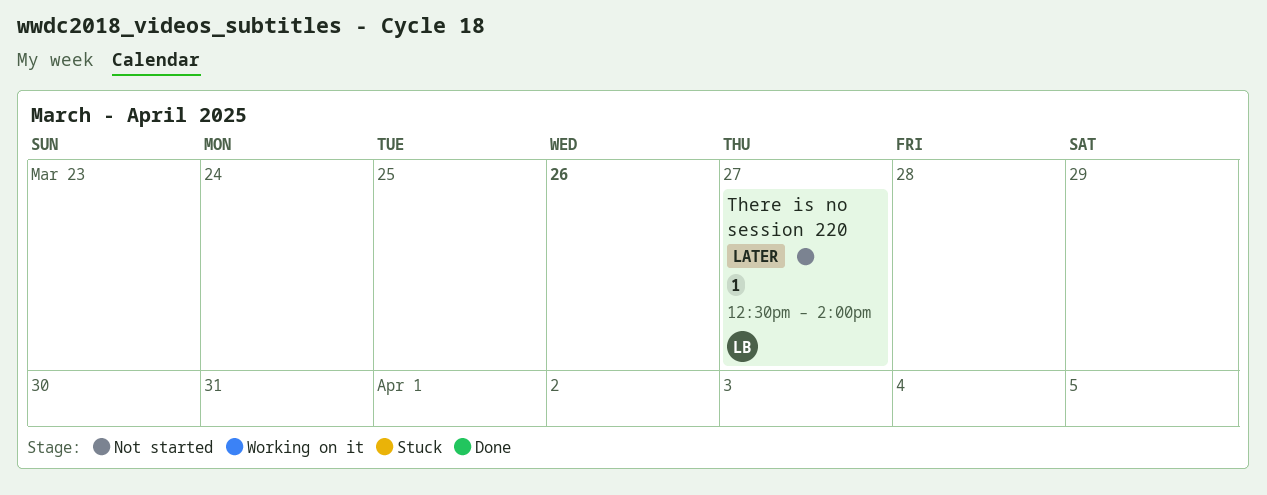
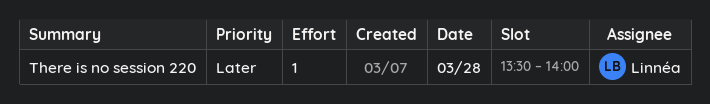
There is no session 220, day: Mar 27 -> Mar 28
There is no session 220, begins: 12:30 -> 13:30

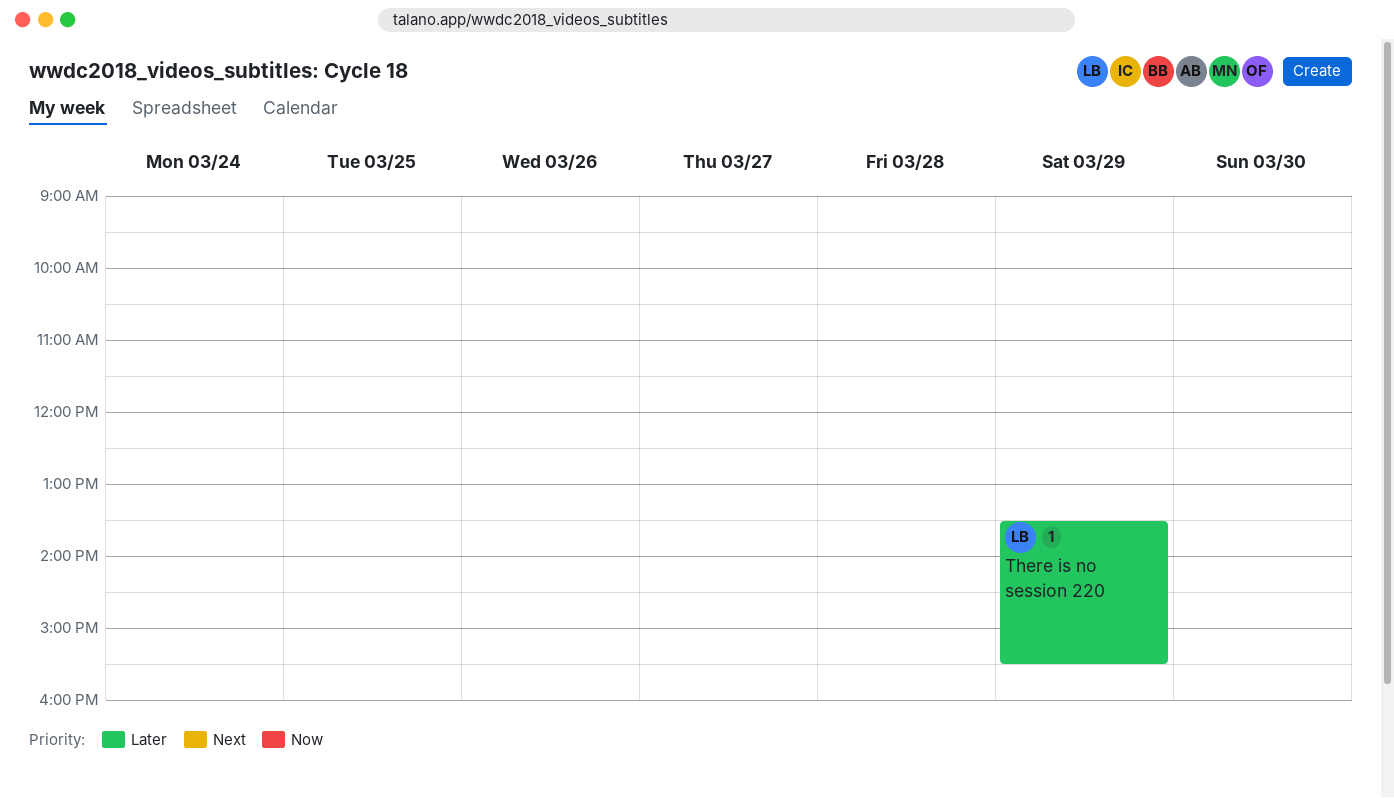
There is no session 220, day: Mar 28 -> Mar 29
There is no session 220, ends: 14:00 -> 15:30

